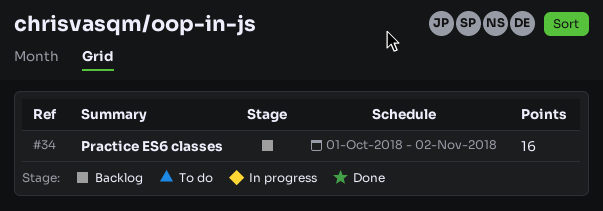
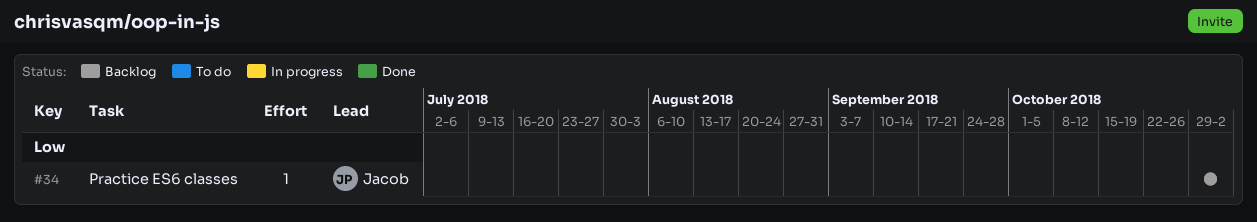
#34, estimate: 16 -> 1
#34, start: Oct 1 -> Oct 29

